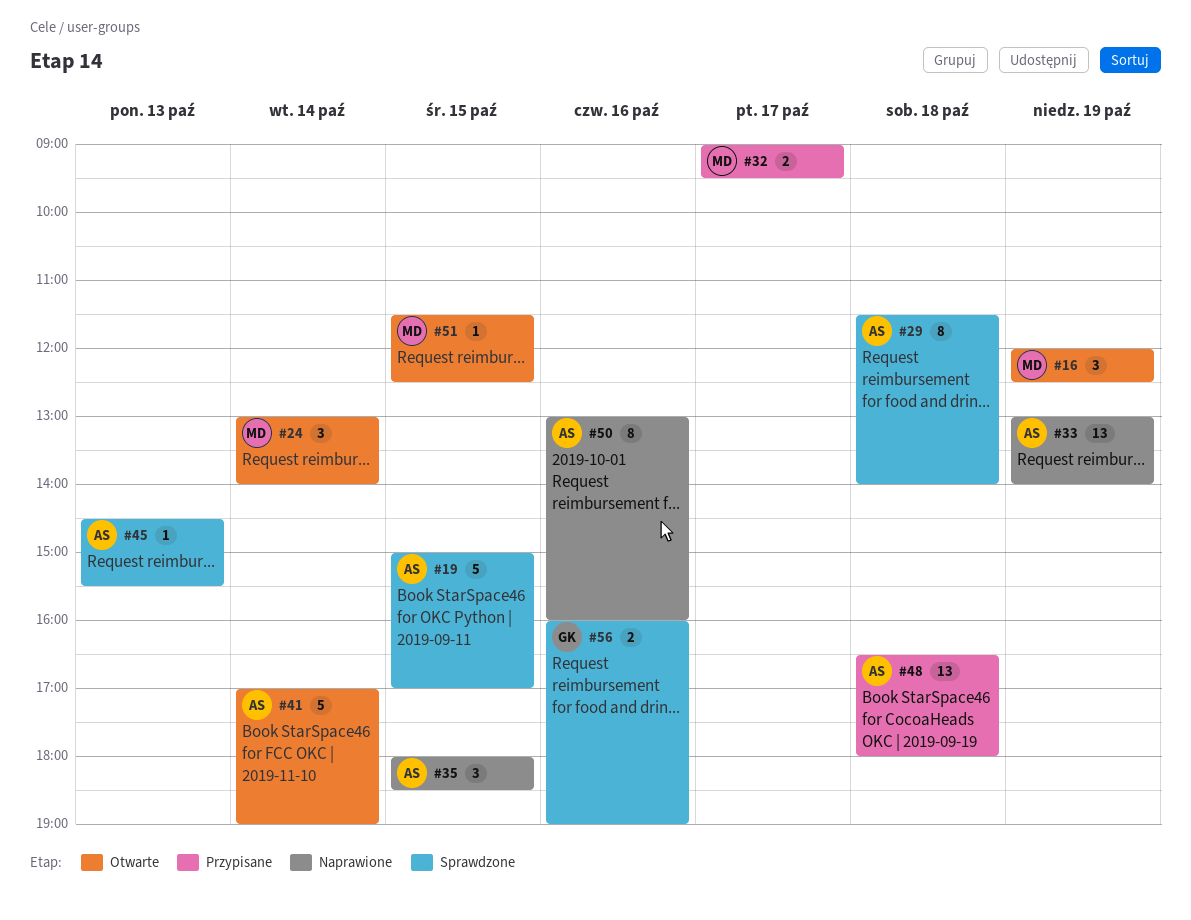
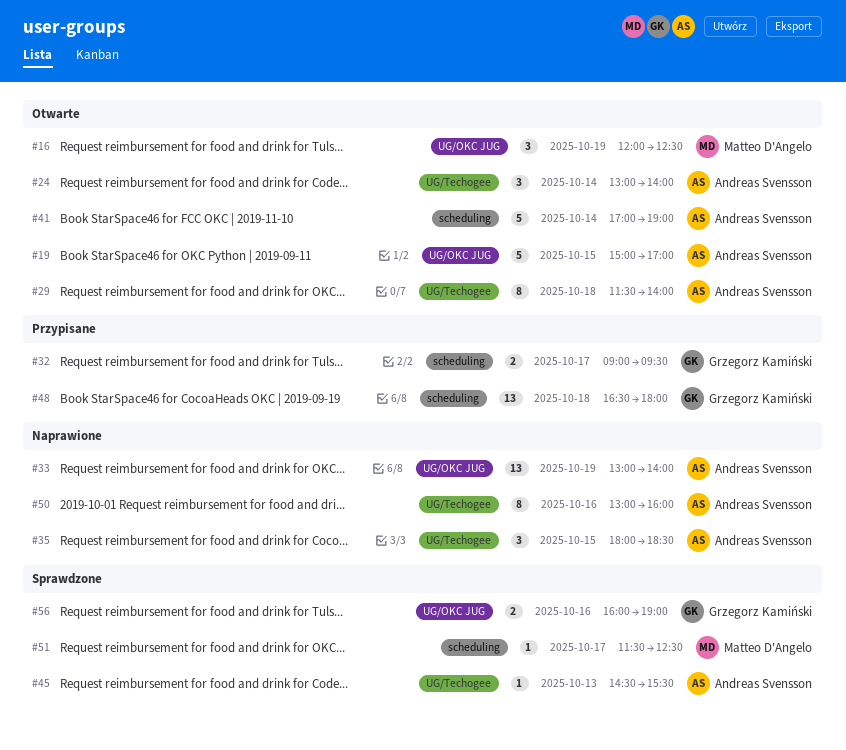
#19, status: Sprawdzone -> Otwarte
#24, owner: Matteo D'Angelo -> Andreas Svensson
#29, status: Sprawdzone -> Otwarte
#32, owner: Matteo D'Angelo -> Grzegorz Kamiński
#48, owner: Andreas Svensson -> Grzegorz Kamiński
#51, status: Otwarte -> Sprawdzone
#51, day: Oct 15 -> Oct 17

